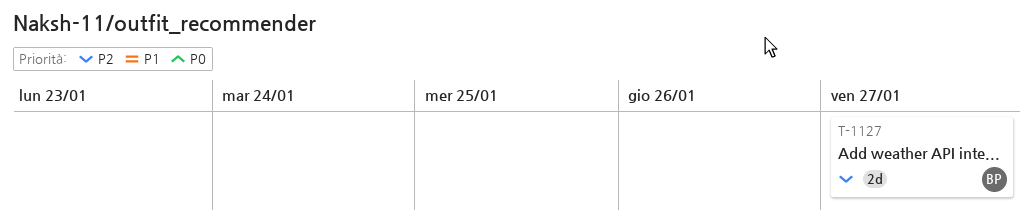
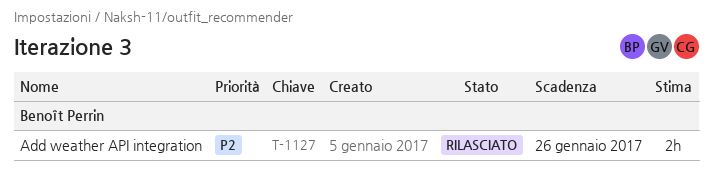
T-1127, estimate: 2d -> 2h
T-1127, due: Jan 27 -> Jan 26

